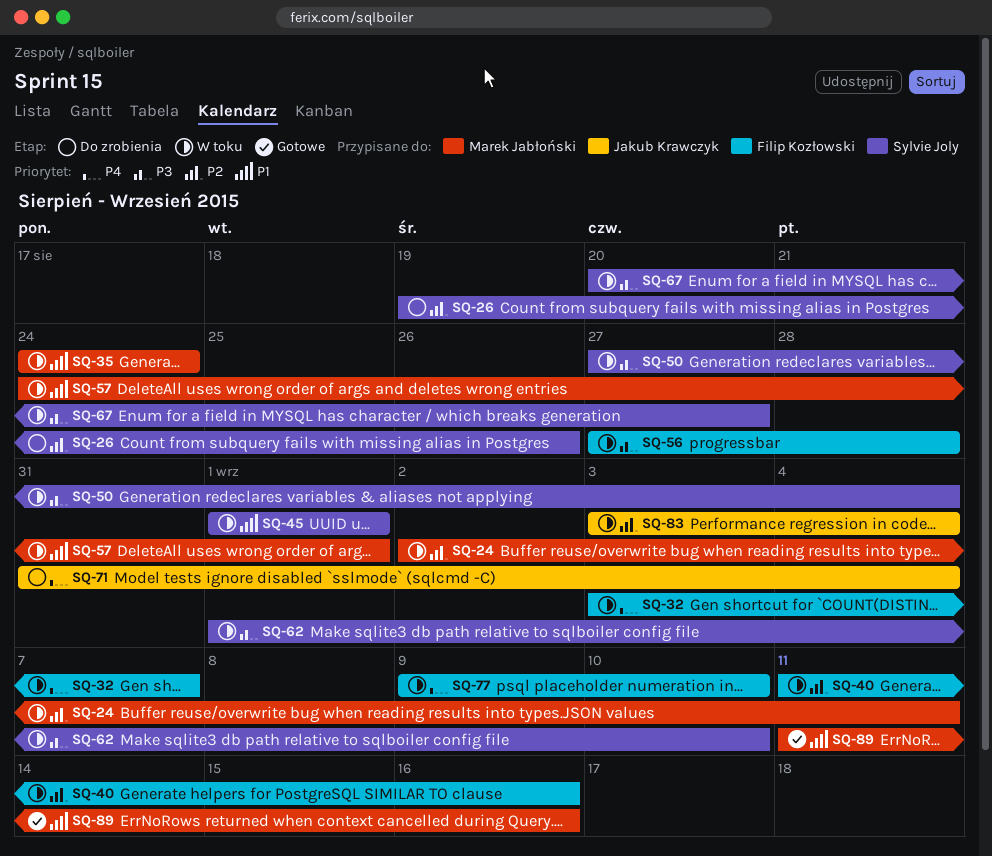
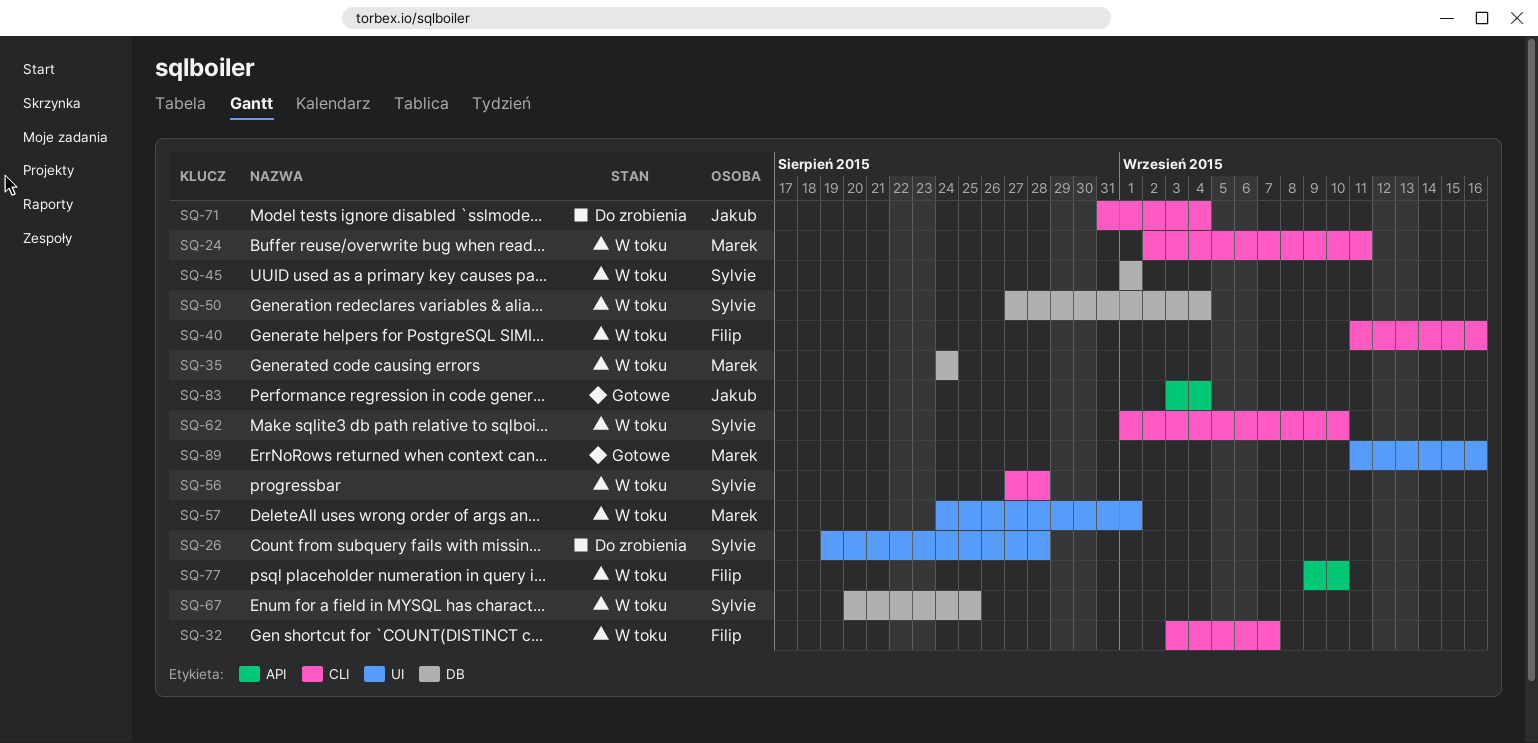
SQ-26, due: Aug 26 -> Aug 28
SQ-56, owner: Filip Kozłowski -> Sylvie Joly
SQ-67, due: Aug 27 -> Aug 25
SQ-83, status: W toku -> Gotowe

